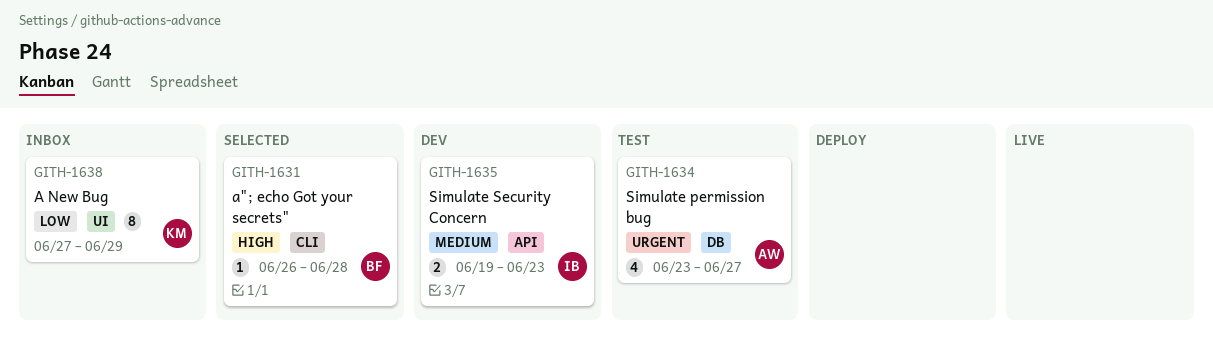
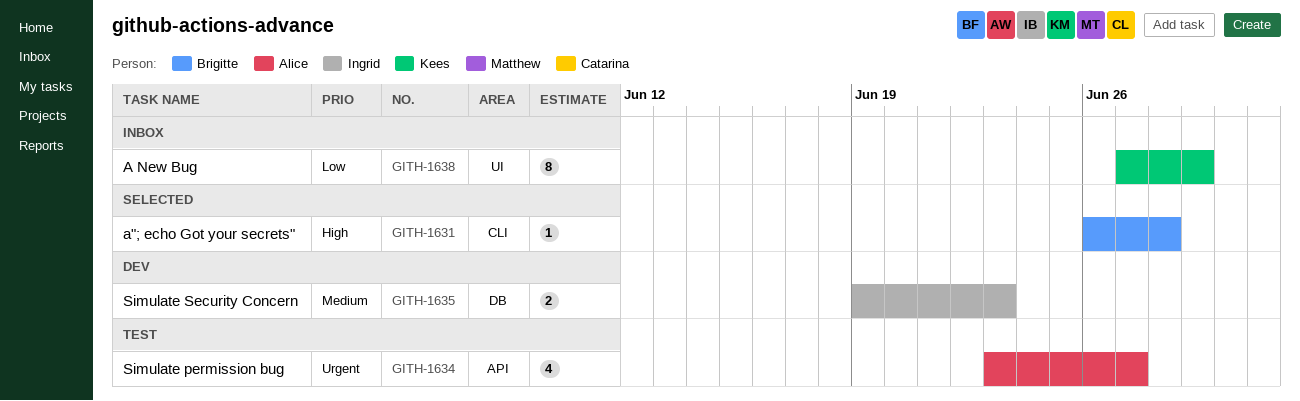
GITH-1634, label: DB -> API
GITH-1635, label: API -> DB

